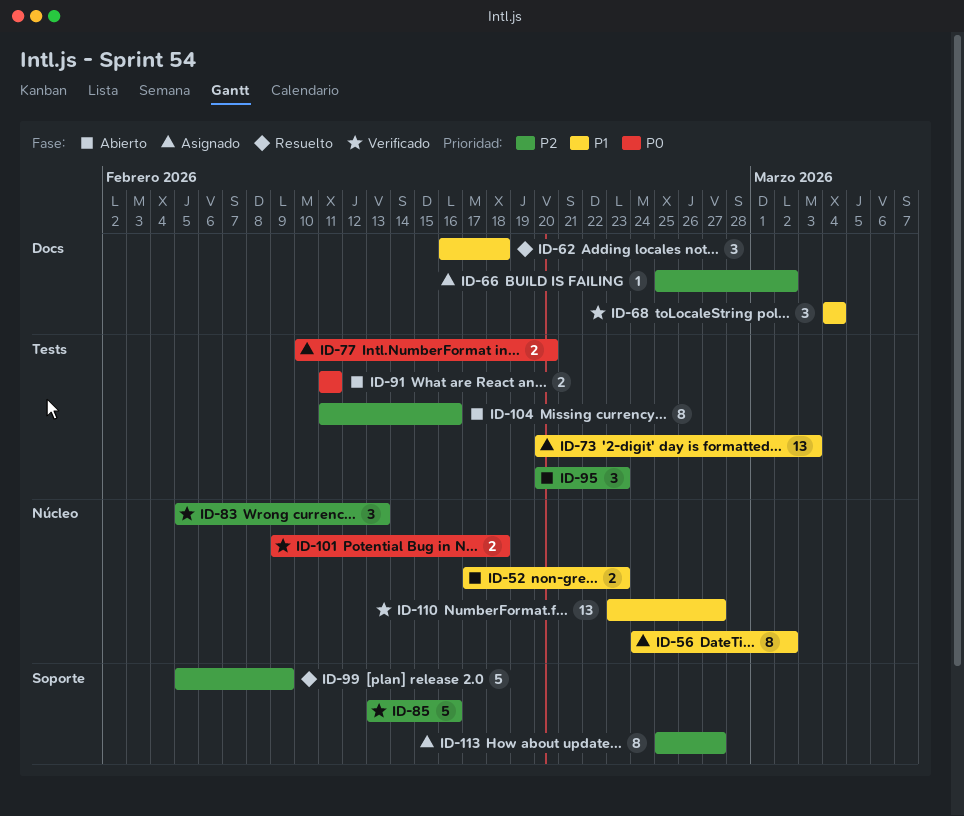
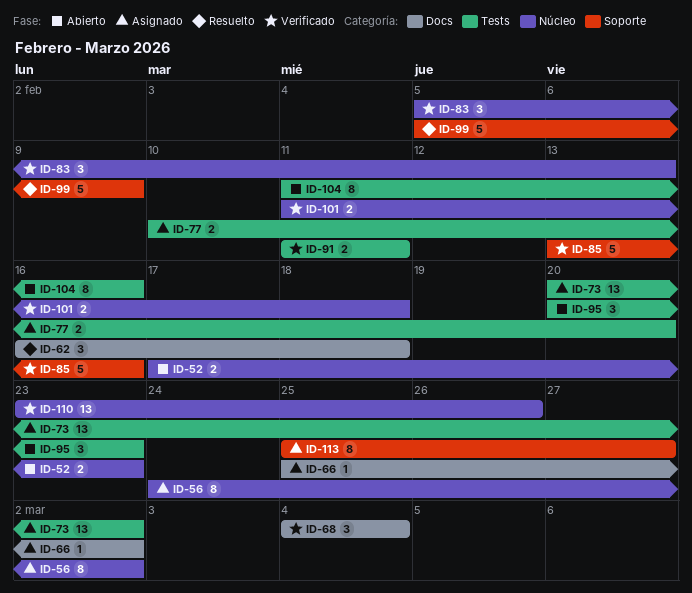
ID-73, due: Mar 3 -> Mar 2
ID-91, status: Abierto -> Verificado
ID-101, start: Feb 9 -> Feb 11
ID-110, due: Feb 27 -> Feb 26

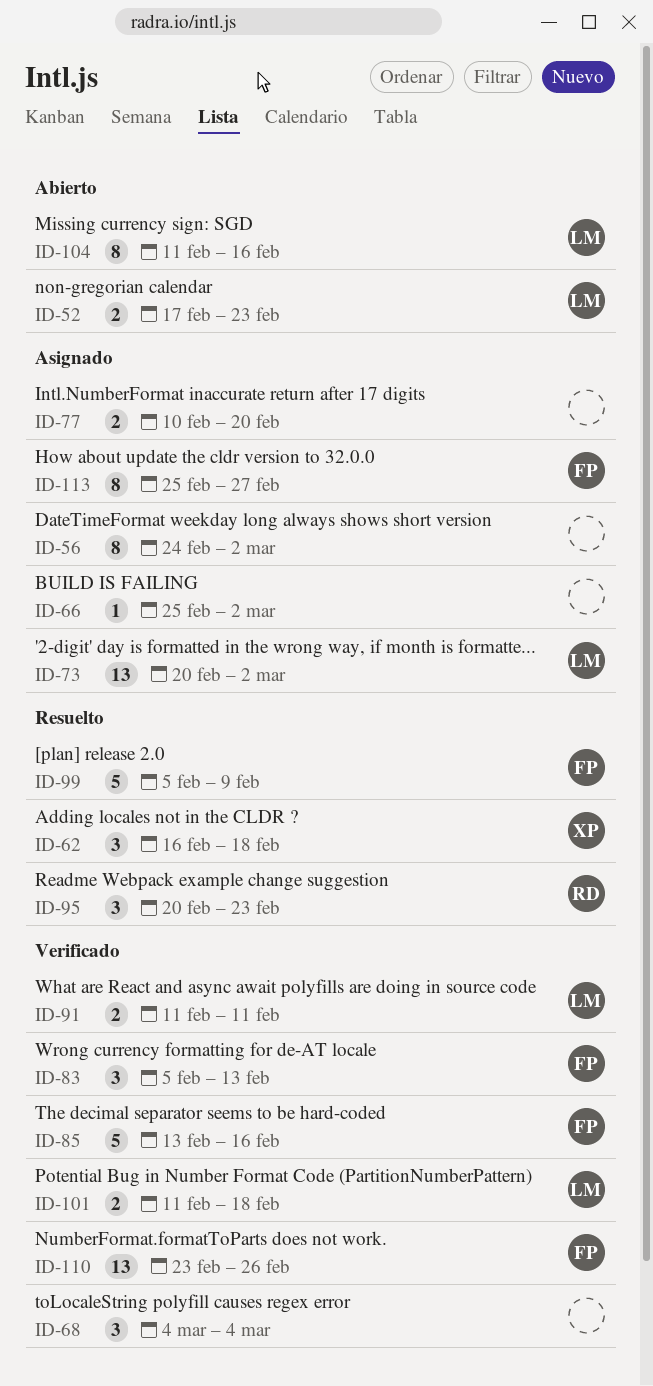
ID-95, status: Abierto -> Resuelto

